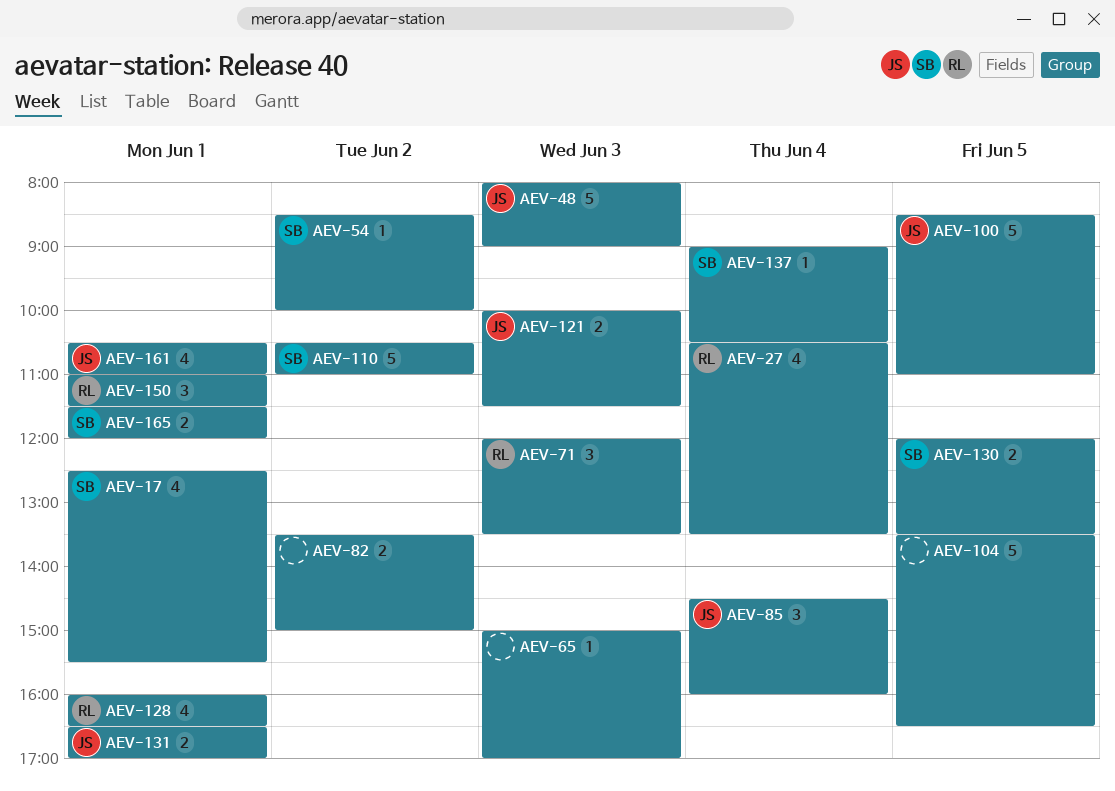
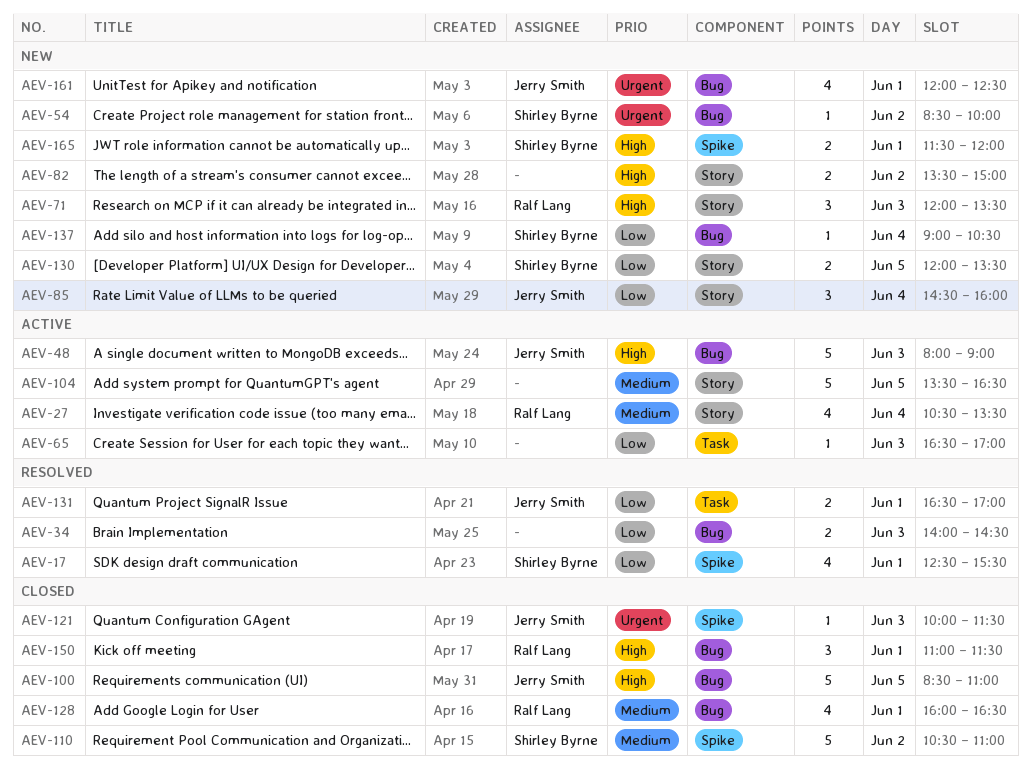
AEV-34: none -> present
AEV-65, begins: 15:00 -> 16:30
AEV-121, estimate: 2 -> 1
AEV-161, begins: 10:30 -> 12:00
AEV-161, ends: 11:00 -> 12:30

